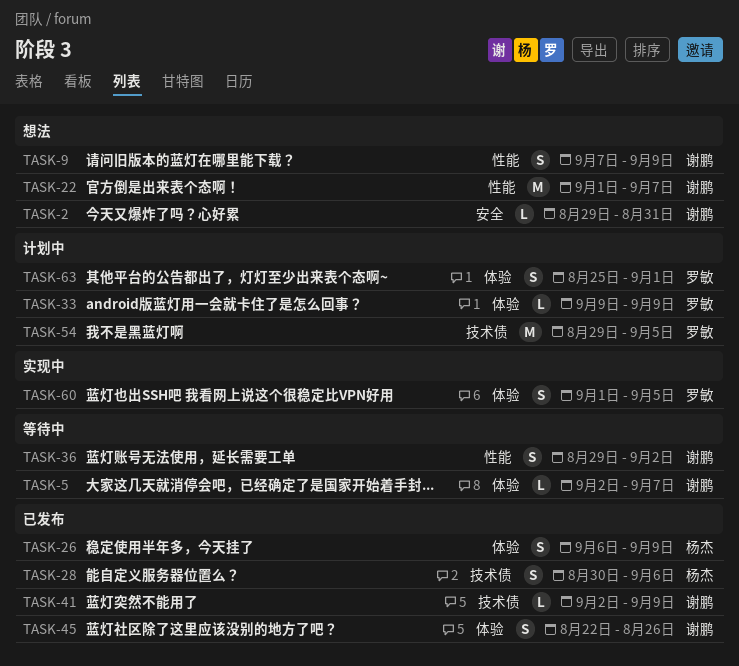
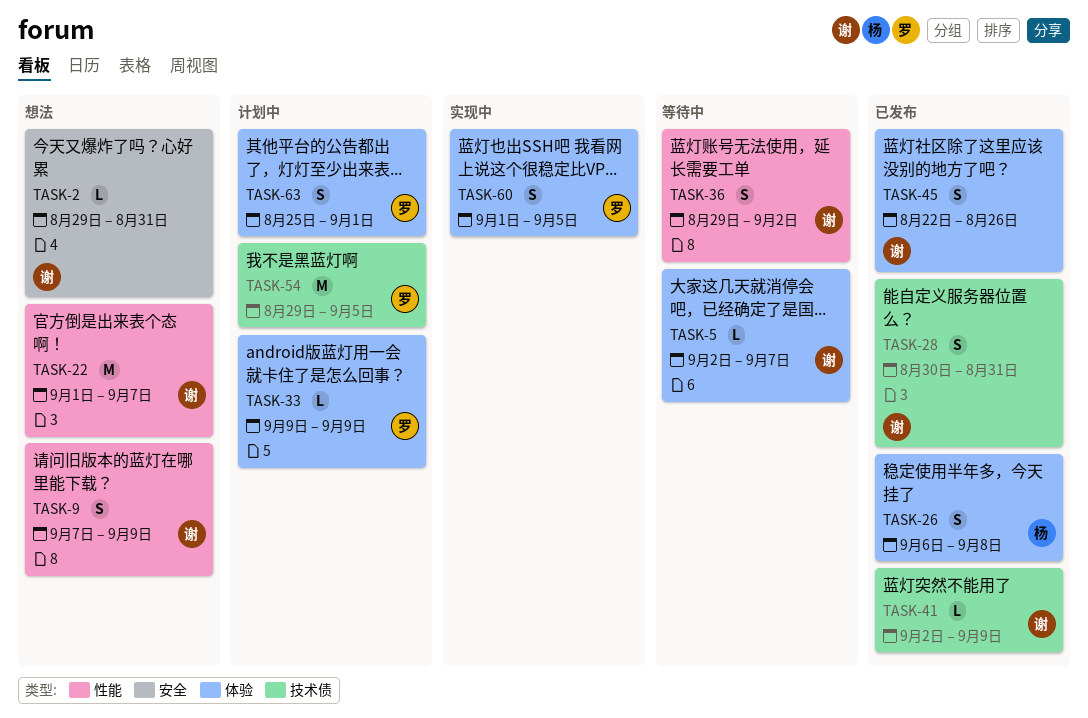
TASK-26, due: Sep 9 -> Sep 8
TASK-28, owner: 杨杰 -> 谢鹏
TASK-28, due: Sep 6 -> Aug 31

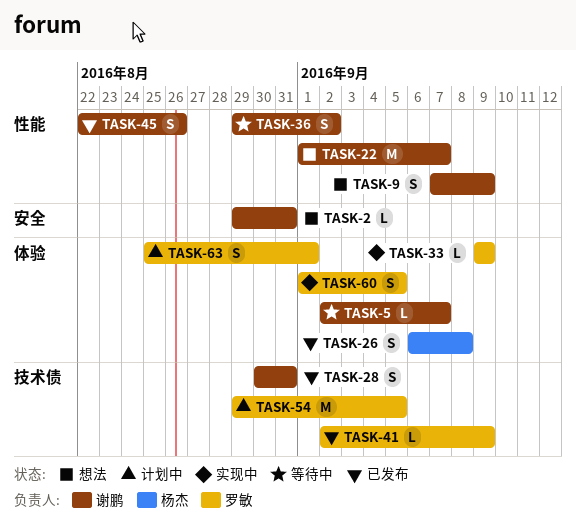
TASK-33, status: 计划中 -> 实现中
TASK-41, owner: 谢鹏 -> 罗敏
TASK-45, label: 体验 -> 性能

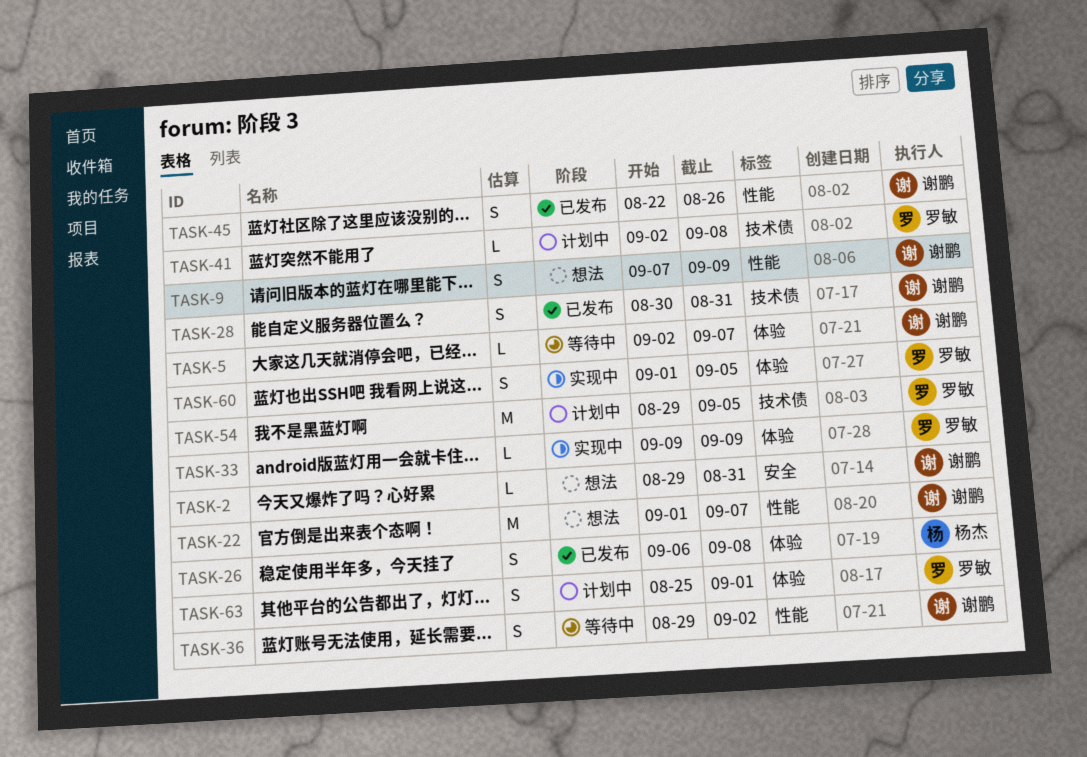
TASK-41, status: 已发布 -> 计划中
TASK-41, due: Sep 9 -> Sep 8

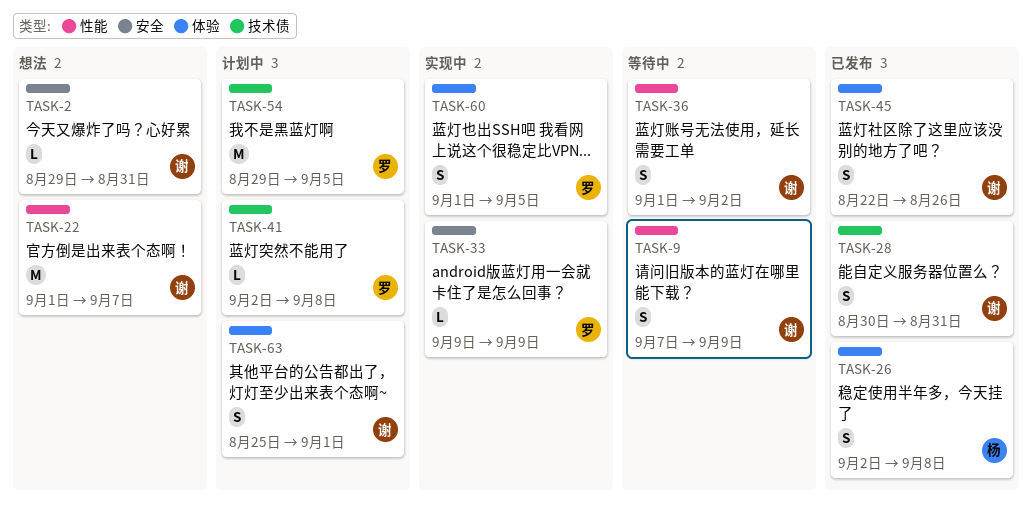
TASK-5: present -> none
TASK-9, status: 想法 -> 等待中
TASK-26, start: Sep 6 -> Sep 2
TASK-33, label: 体验 -> 安全
TASK-36, start: Aug 29 -> Sep 1
TASK-45, label: 性能 -> 体验
TASK-63, owner: 罗敏 -> 谢鹏

